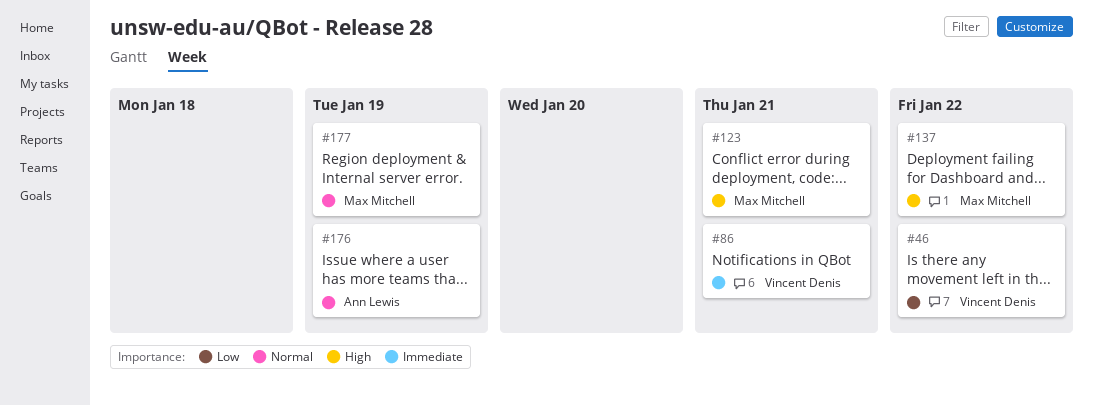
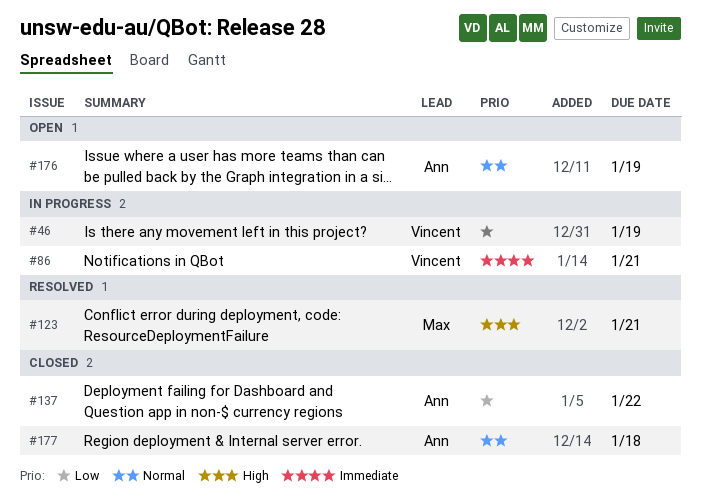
#46, due: Jan 22 -> Jan 19
#137, owner: Max Mitchell -> Ann Lewis
#137, priority: High -> Low
#177, owner: Max Mitchell -> Ann Lewis
#177, due: Jan 19 -> Jan 18

